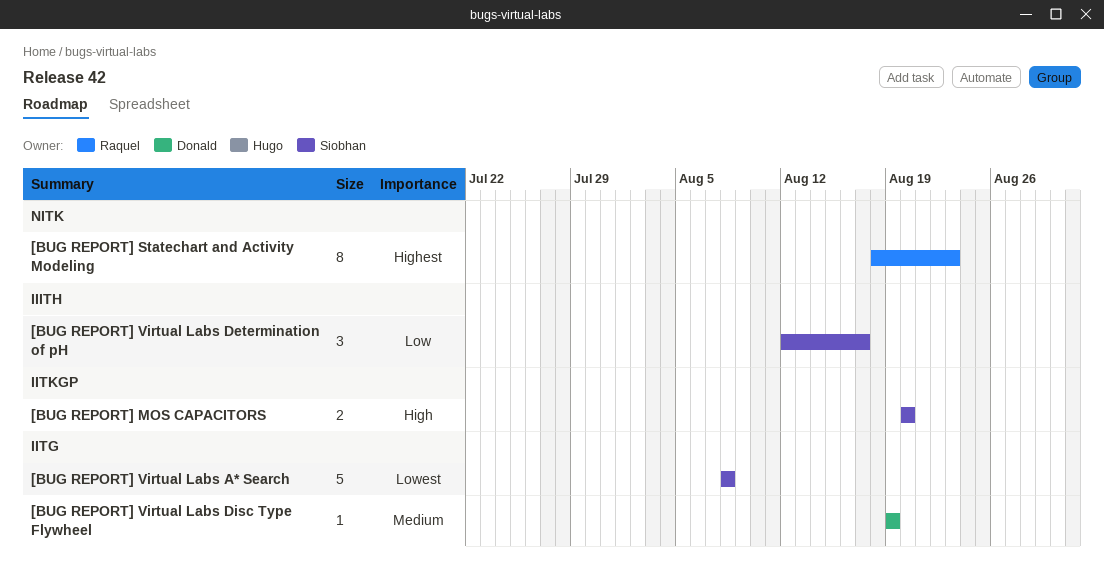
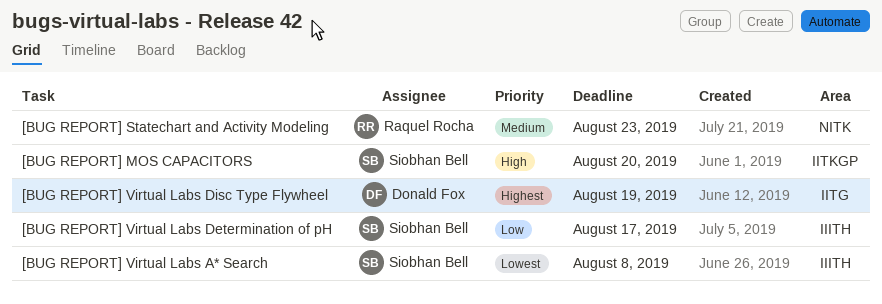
[BUG REPORT] Statechart and Activity Modeling, priority: Highest -> Medium
[BUG REPORT] Virtual Labs A* Search, label: IITG -> IIITH
[BUG REPORT] Virtual Labs Disc Type Flywheel, priority: Medium -> Highest

